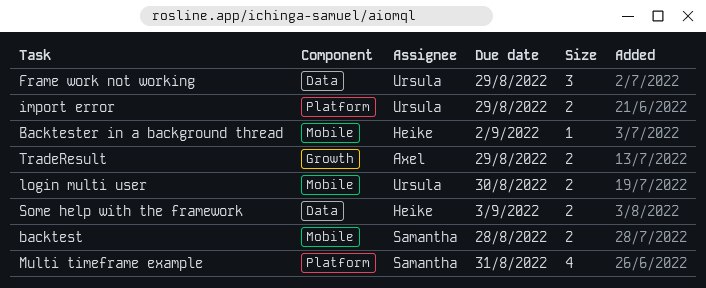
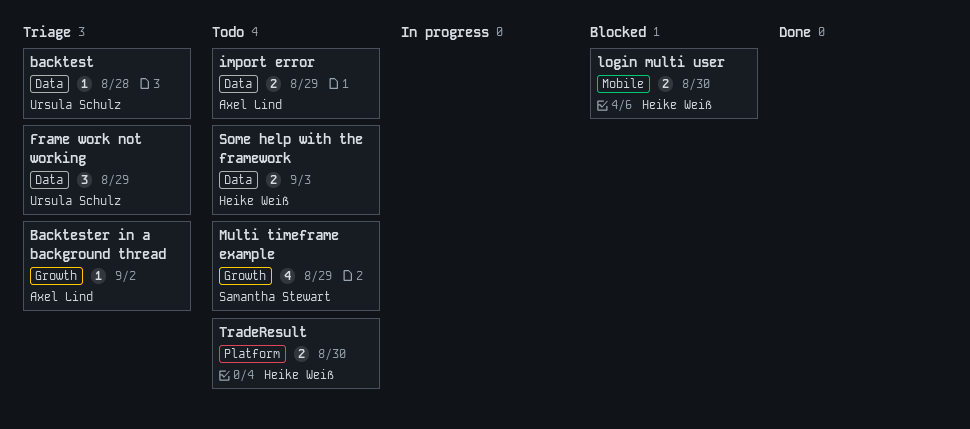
backtest, owner: Samantha Stewart -> Ursula Schulz
backtest, label: Mobile -> Data
backtest, estimate: 2 -> 1
Backtester in a background thread, owner: Heike Weiß -> Axel Lind
Backtester in a background thread, label: Mobile -> Growth
import error, owner: Ursula Schulz -> Axel Lind
import error, label: Platform -> Data
login multi user, owner: Ursula Schulz -> Heike Weiß
Multi timeframe example, label: Platform -> Growth
Multi timeframe example, due: Aug 31 -> Aug 29
TradeResult, owner: Axel Lind -> Heike Weiß
TradeResult, label: Growth -> Platform
TradeResult, due: Aug 29 -> Aug 30

